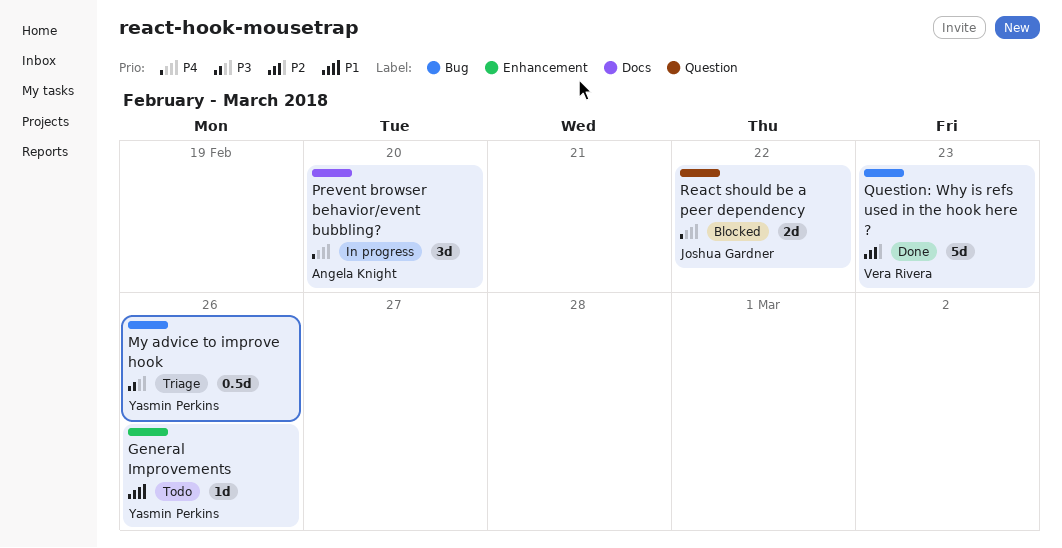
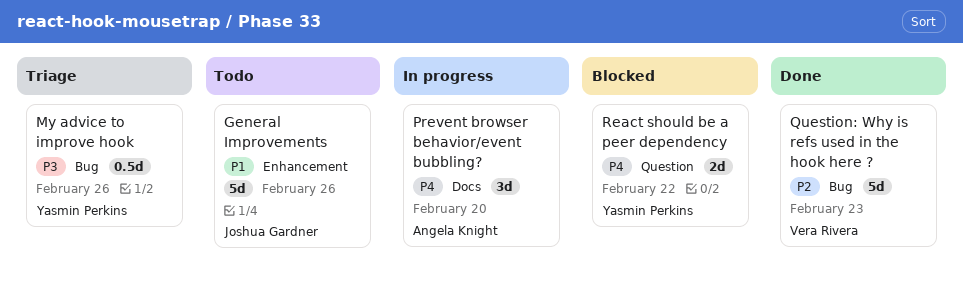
General Improvements, owner: Yasmin Perkins -> Joshua Gardner
General Improvements, estimate: 1d -> 5d
React should be a peer dependency, owner: Joshua Gardner -> Yasmin Perkins

